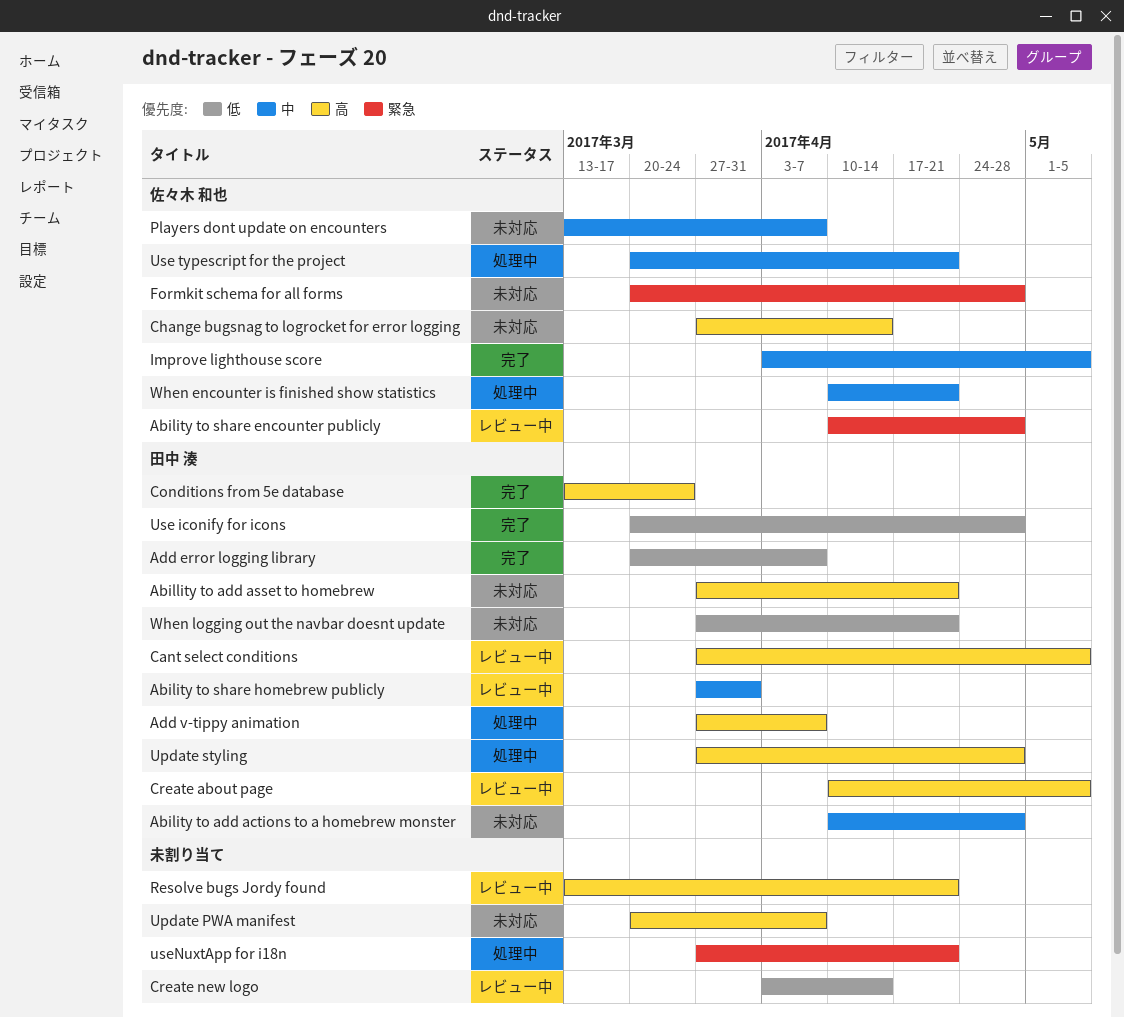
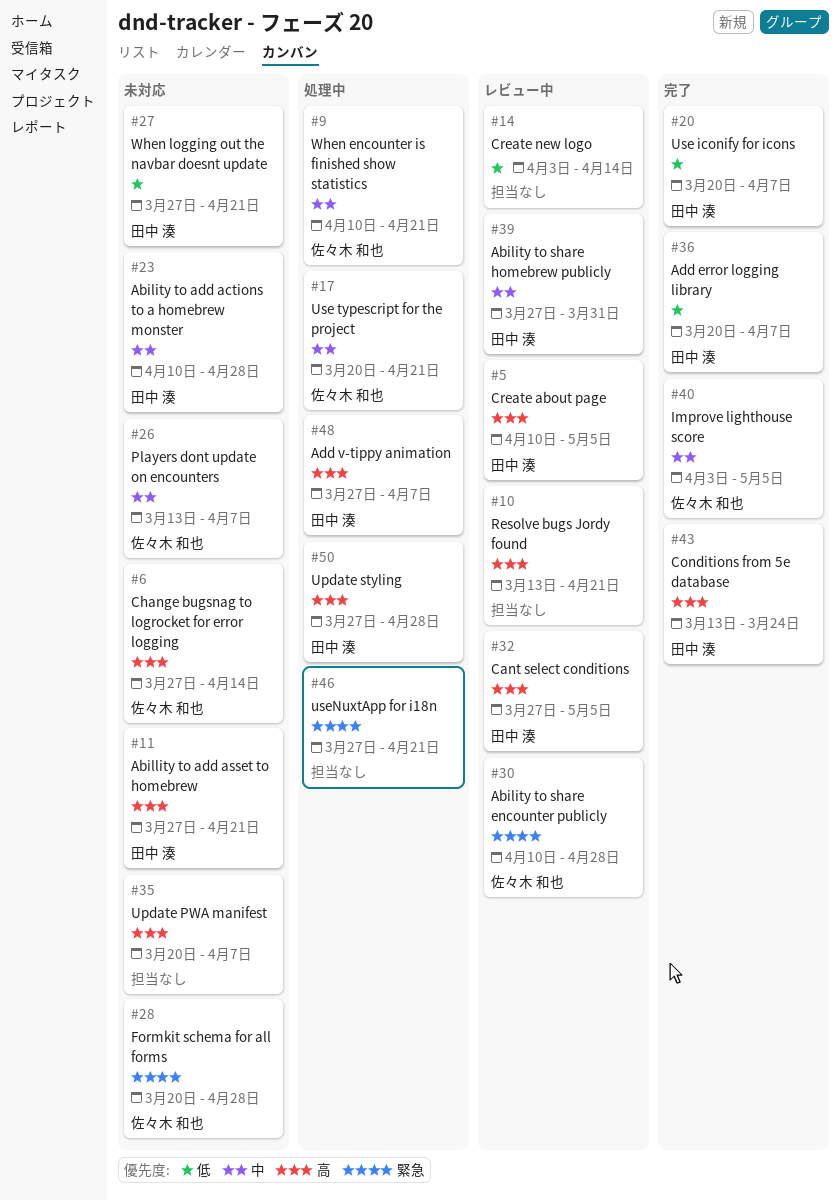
Use iconify for icons, due: Apr 28 -> Apr 7

